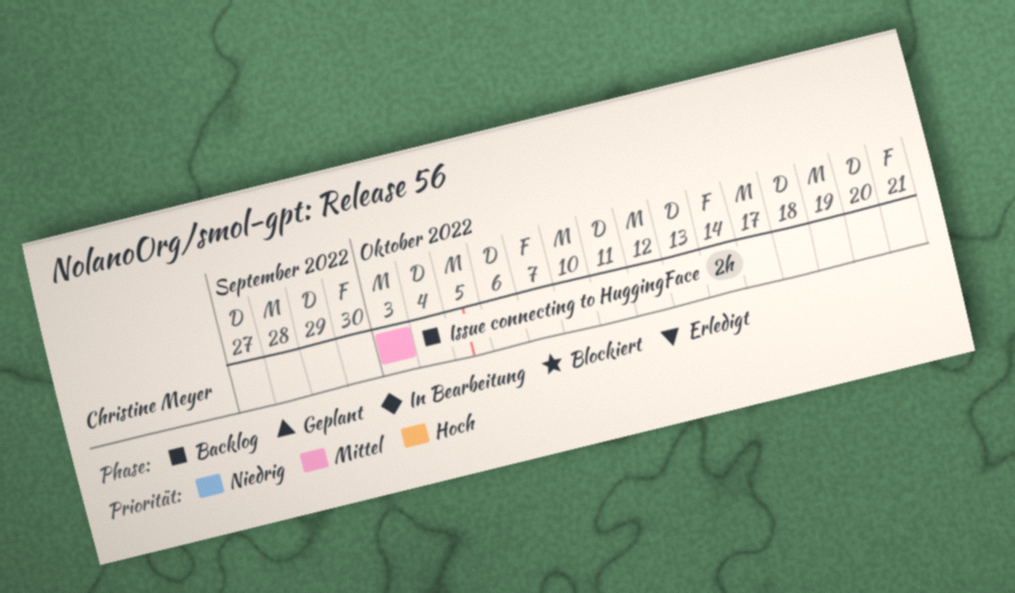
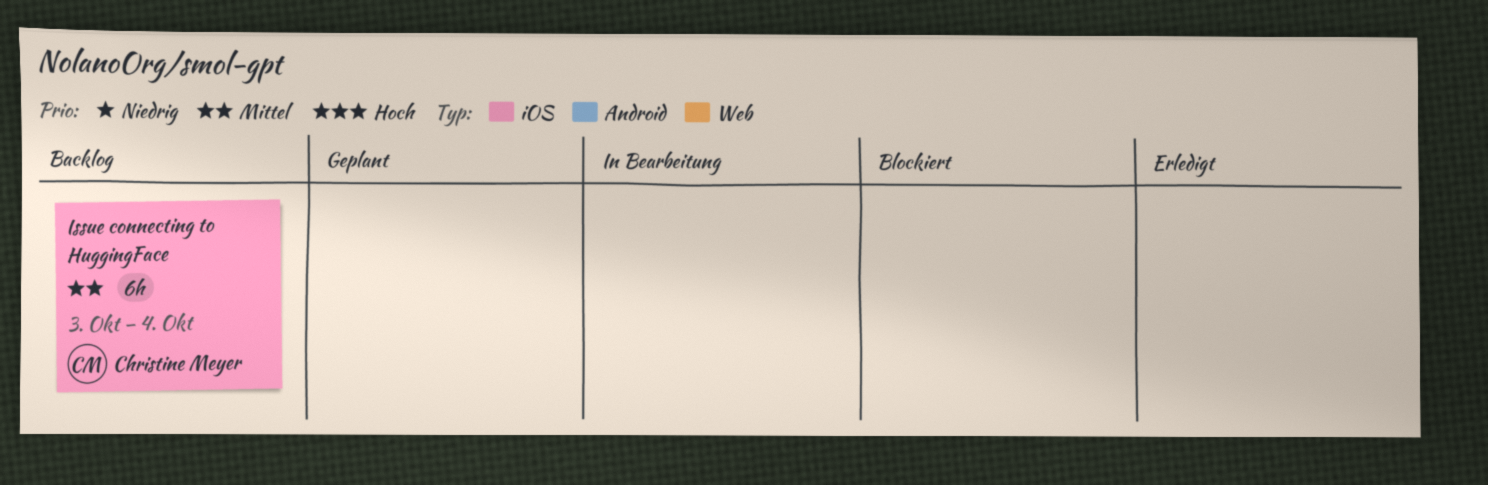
Issue connecting to HuggingFace, estimate: 2h -> 6h
Issue connecting to HuggingFace, due: Oct 3 -> Oct 4

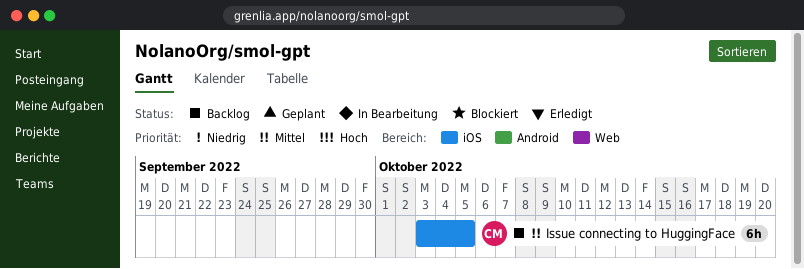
Issue connecting to HuggingFace, due: Oct 4 -> Oct 5

